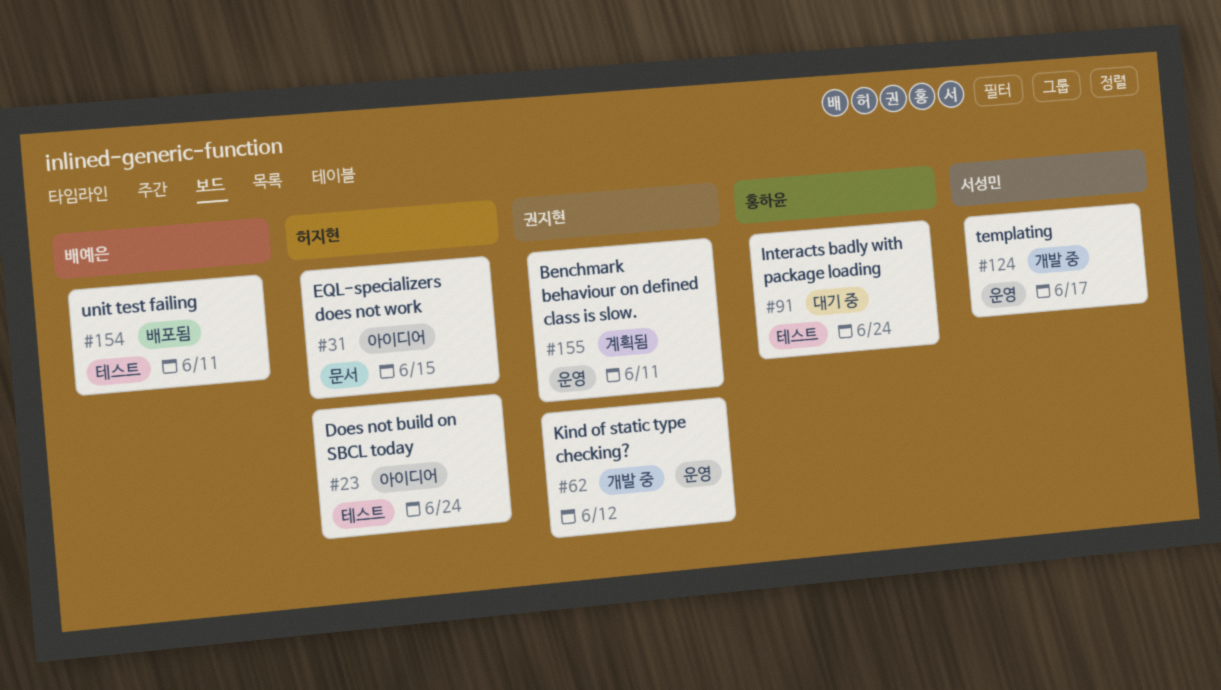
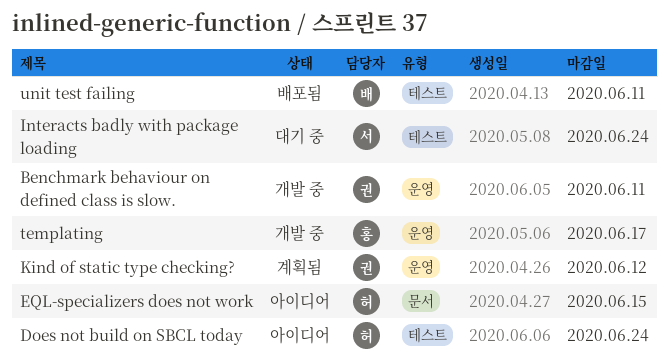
Benchmark behaviour on defined class is slow., status: 계획됨 -> 개발 중
Interacts badly with package loading, owner: 홍하윤 -> 서성민
Kind of static type checking?, status: 개발 중 -> 계획됨
templating, owner: 서성민 -> 홍하윤

